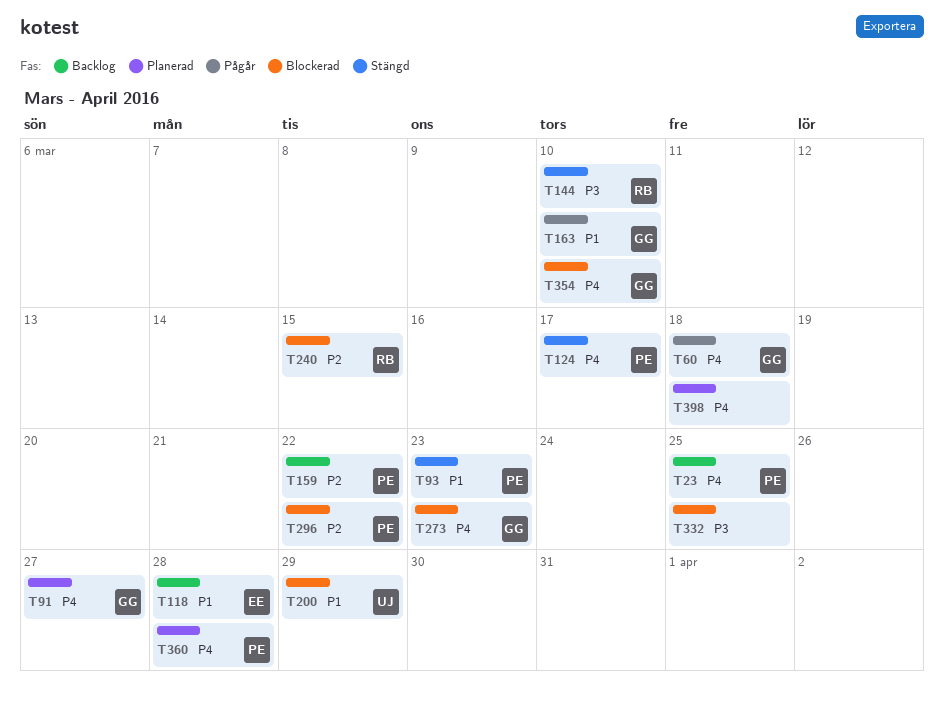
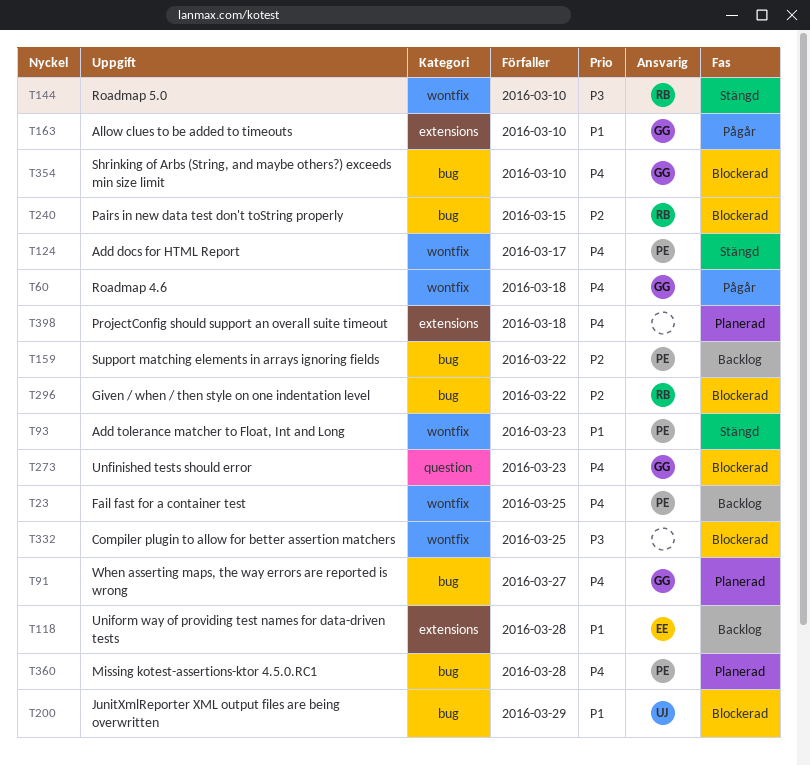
T296, owner: PE -> RB

